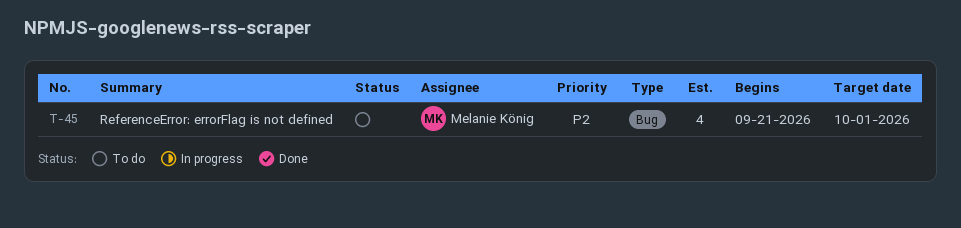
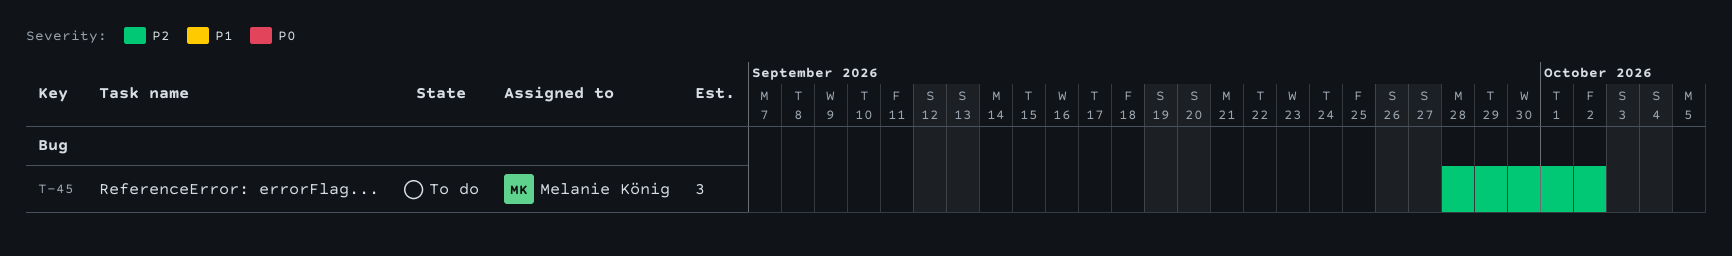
T-45, estimate: 4 -> 3
T-45, start: Sep 21 -> Sep 28
T-45, due: Oct 1 -> Oct 2

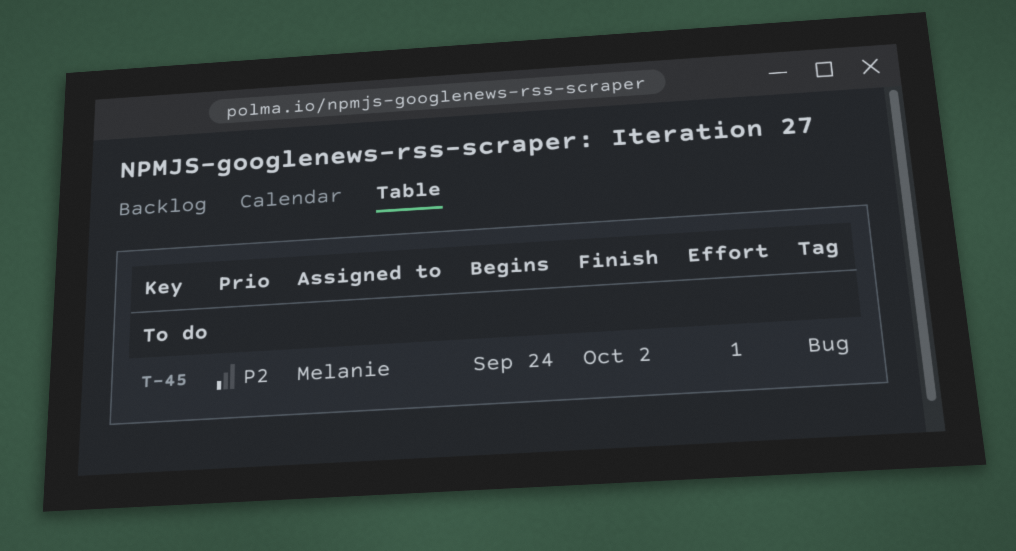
T-45, estimate: 3 -> 1
T-45, start: Sep 28 -> Sep 24

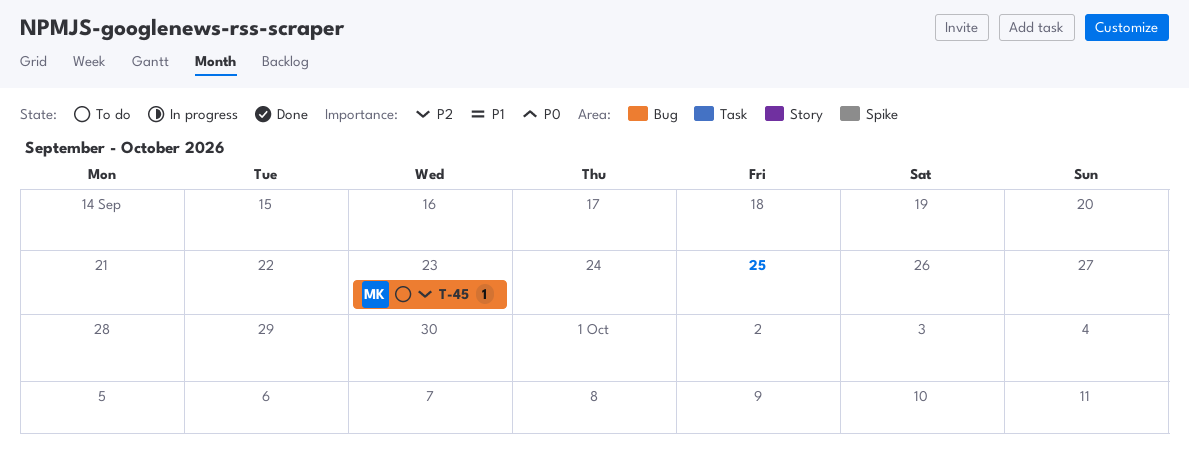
T-45, start: Sep 24 -> Sep 23
T-45, due: Oct 2 -> Sep 23

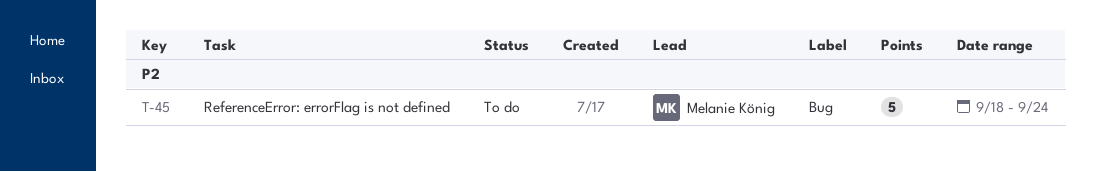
T-45, estimate: 1 -> 5
T-45, start: Sep 23 -> Sep 18
T-45, due: Sep 23 -> Sep 24

